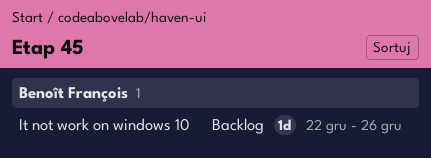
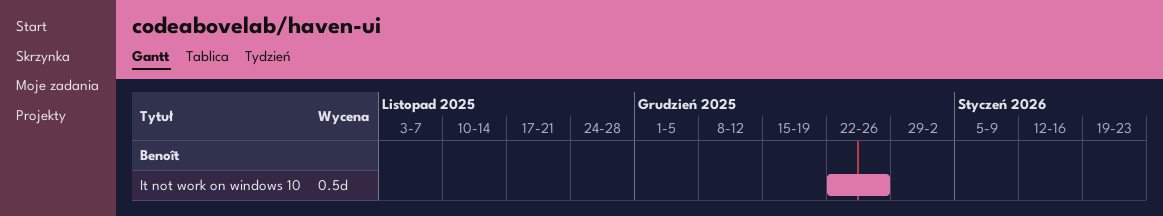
It not work on windows 10, estimate: 1d -> 0.5d

